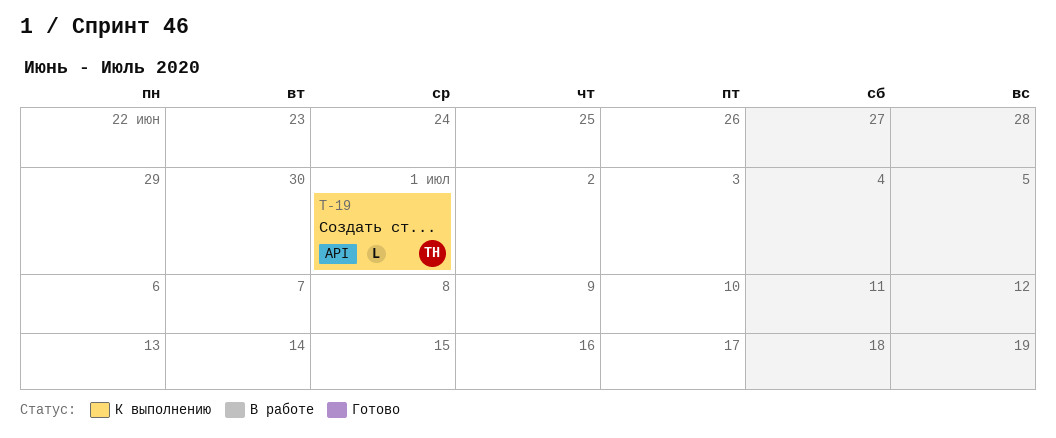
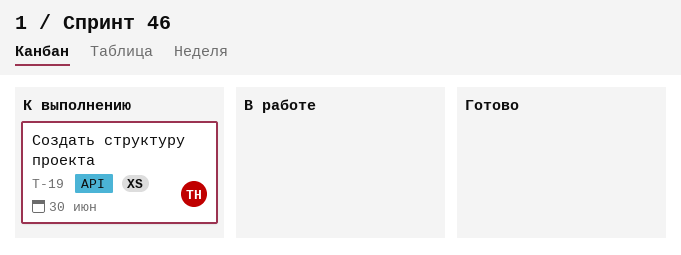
T-19, estimate: L -> XS
T-19, due: Jul 1 -> Jun 30

